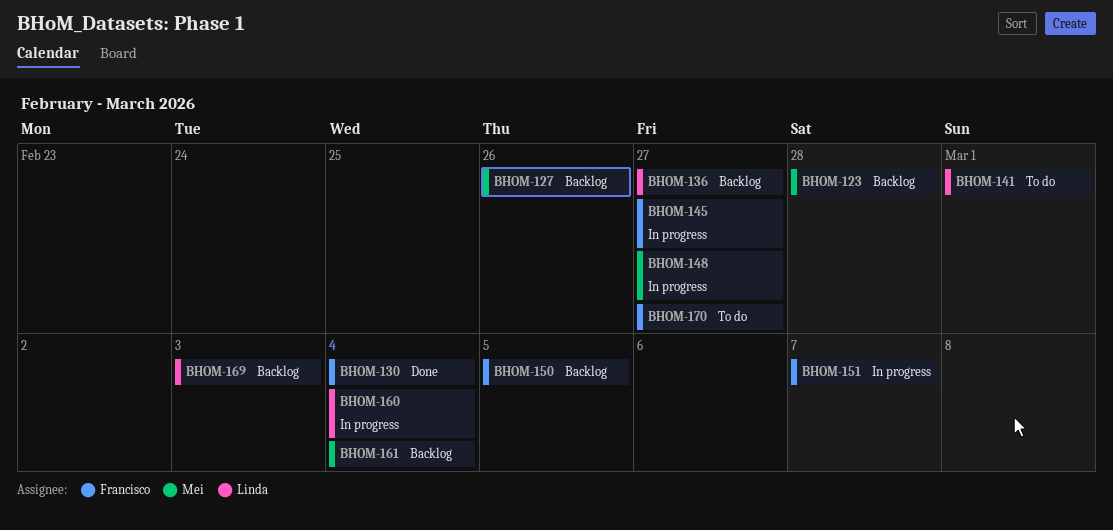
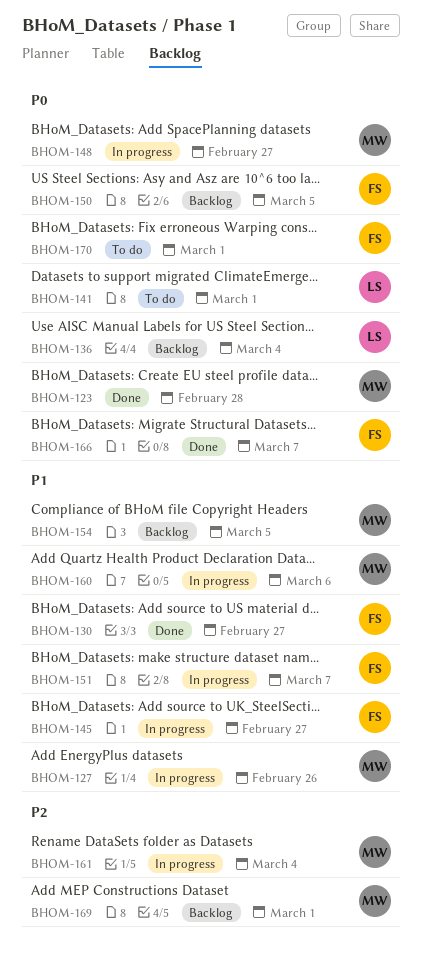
BHOM-123, status: Backlog -> Done
BHOM-127, status: Backlog -> In progress
BHOM-130, due: Mar 4 -> Feb 27
BHOM-136, due: Feb 27 -> Mar 4
BHOM-154: none -> present
BHOM-160, owner: Linda -> Mei
BHOM-160, due: Mar 4 -> Mar 6
BHOM-161, status: Backlog -> In progress
BHOM-166: none -> present
BHOM-169, owner: Linda -> Mei
BHOM-169, due: Mar 3 -> Mar 1
BHOM-170, due: Feb 27 -> Mar 1

